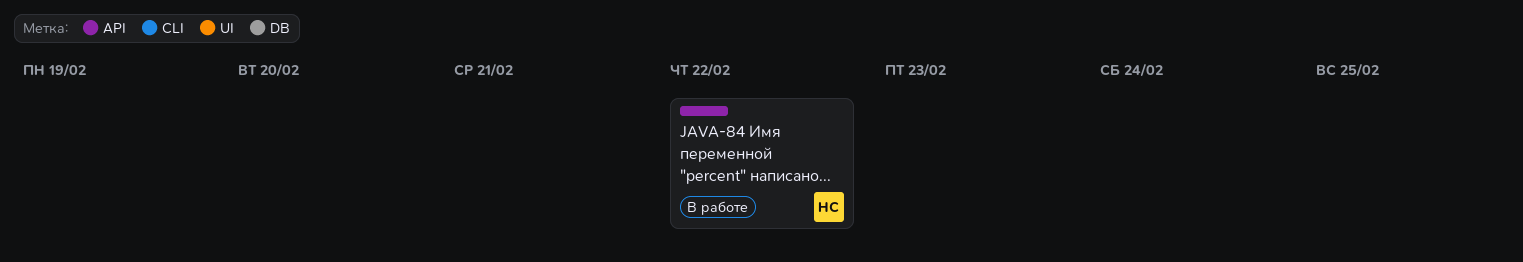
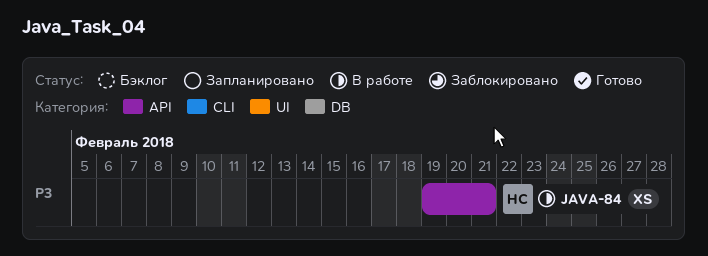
JAVA-84, due: Feb 22 -> Feb 21

